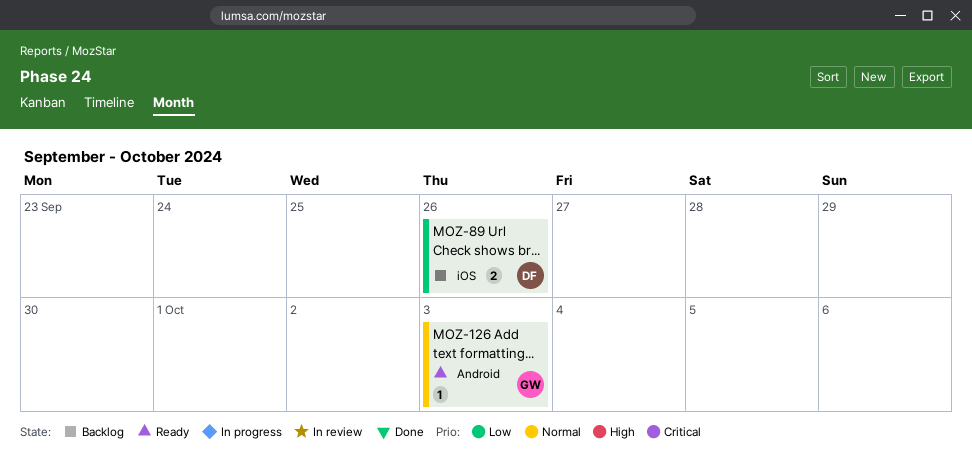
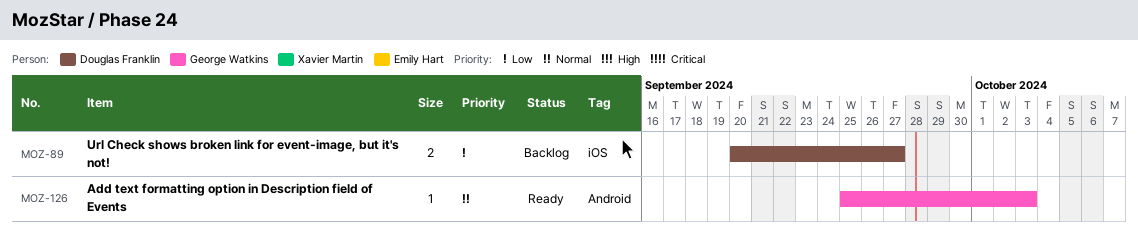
MOZ-89, due: Sep 26 -> Sep 27

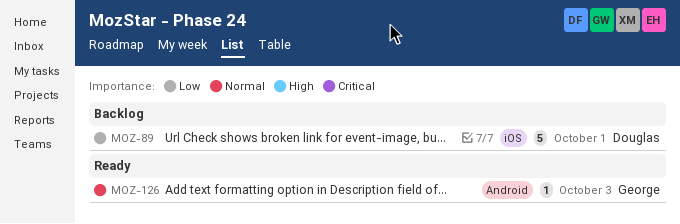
MOZ-89, estimate: 2 -> 5
MOZ-89, due: Sep 27 -> Oct 1

